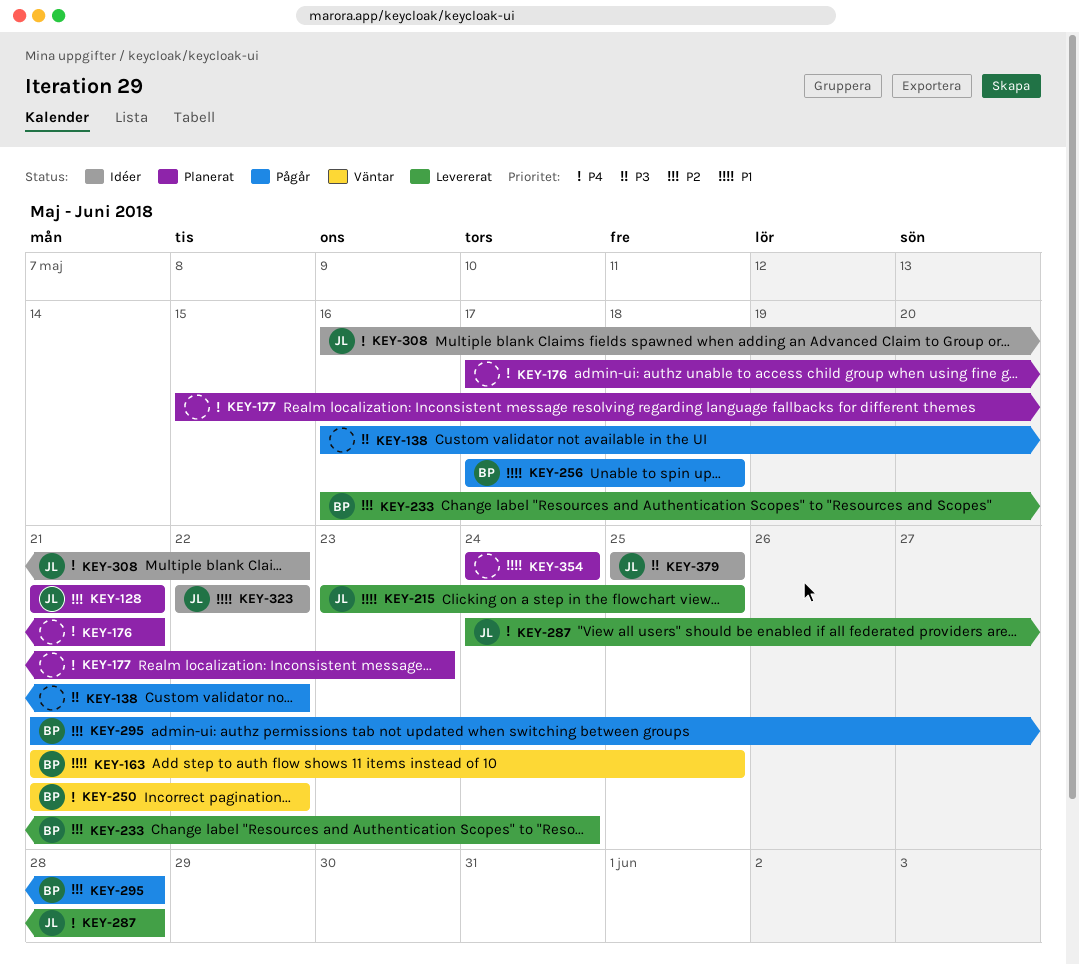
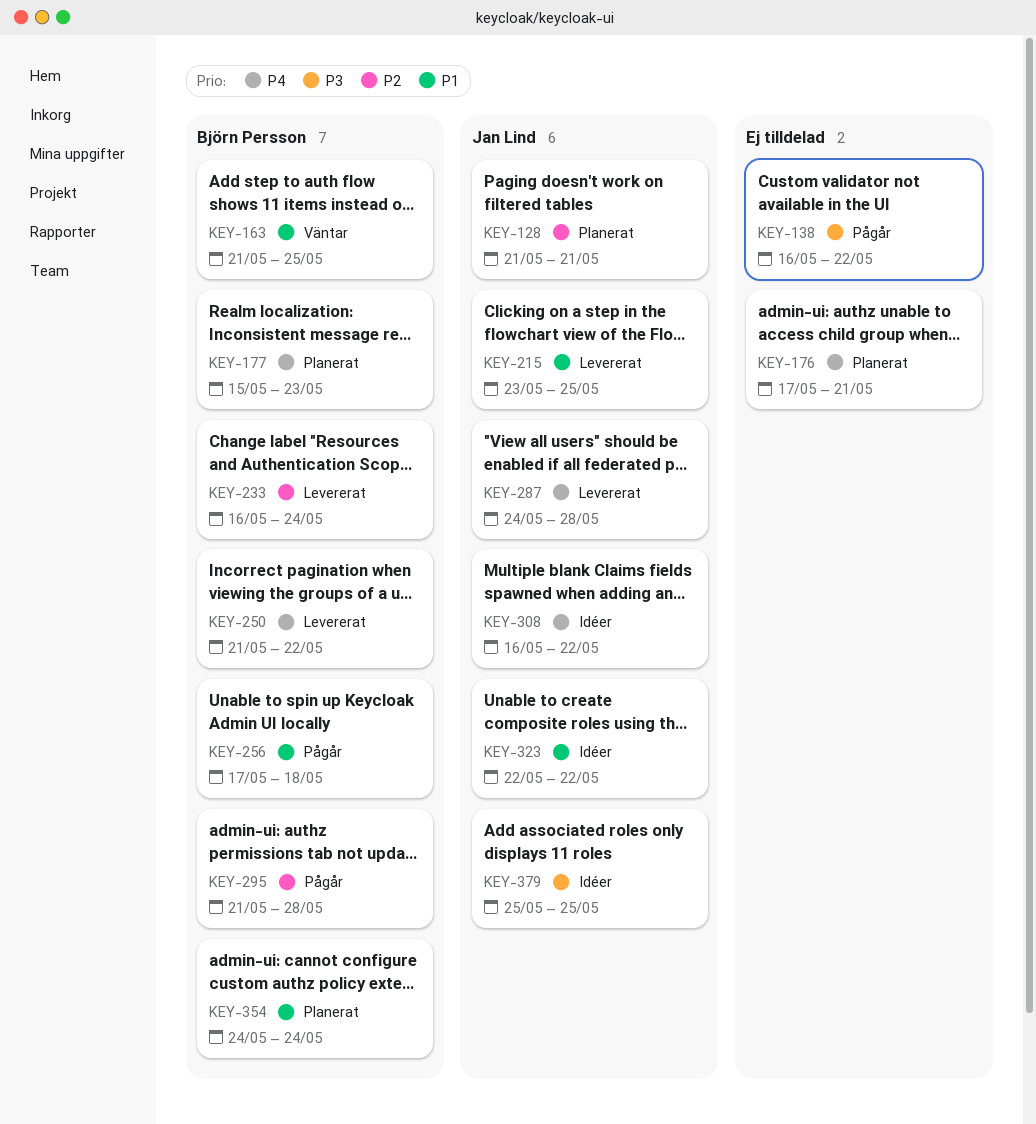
KEY-177, owner: none -> Björn Persson
KEY-250, status: Väntar -> Levererat
KEY-354, owner: none -> Björn Persson

